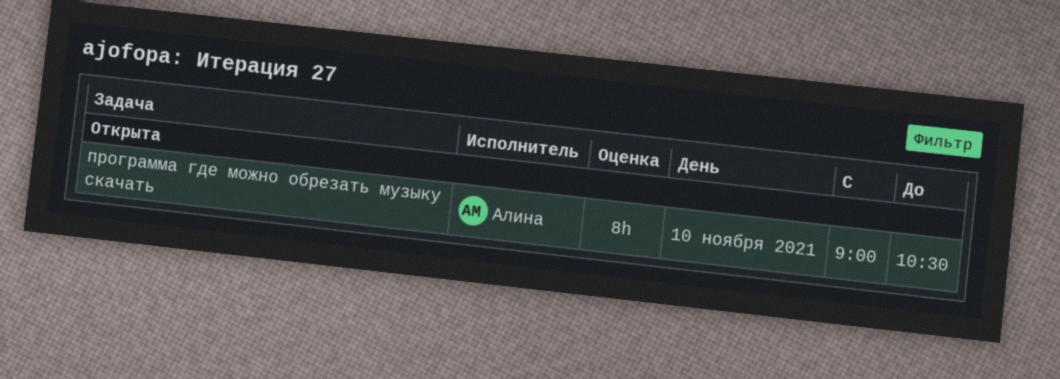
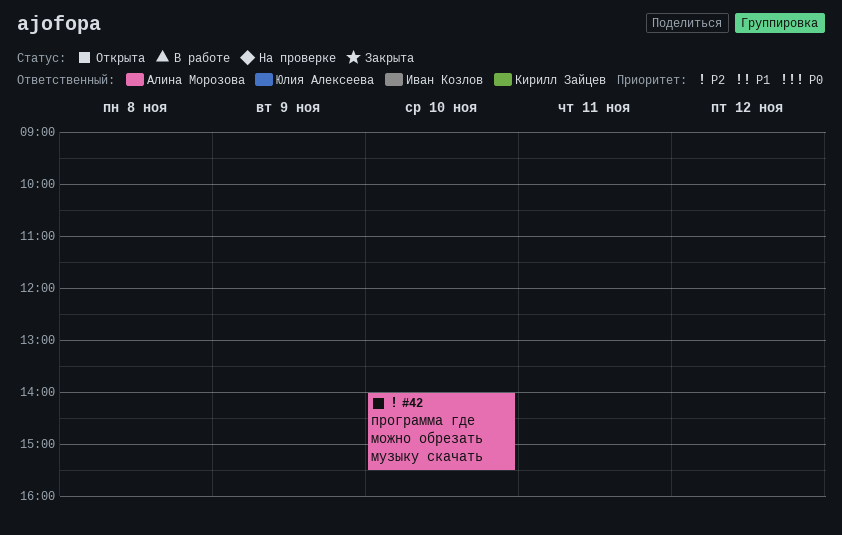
программа где можно обрезать музыку скачать, begins: 09:00 -> 14:00
программа где можно обрезать музыку скачать, ends: 10:30 -> 15:30

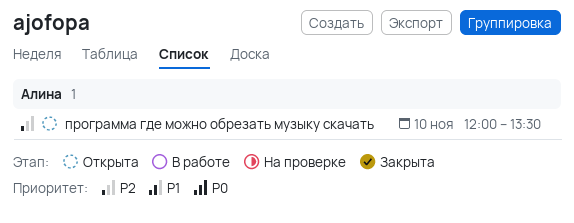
программа где можно обрезать музыку скачать, begins: 14:00 -> 12:00
программа где можно обрезать музыку скачать, ends: 15:30 -> 13:30

